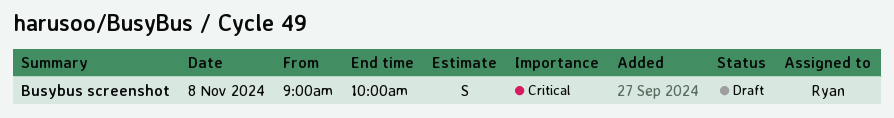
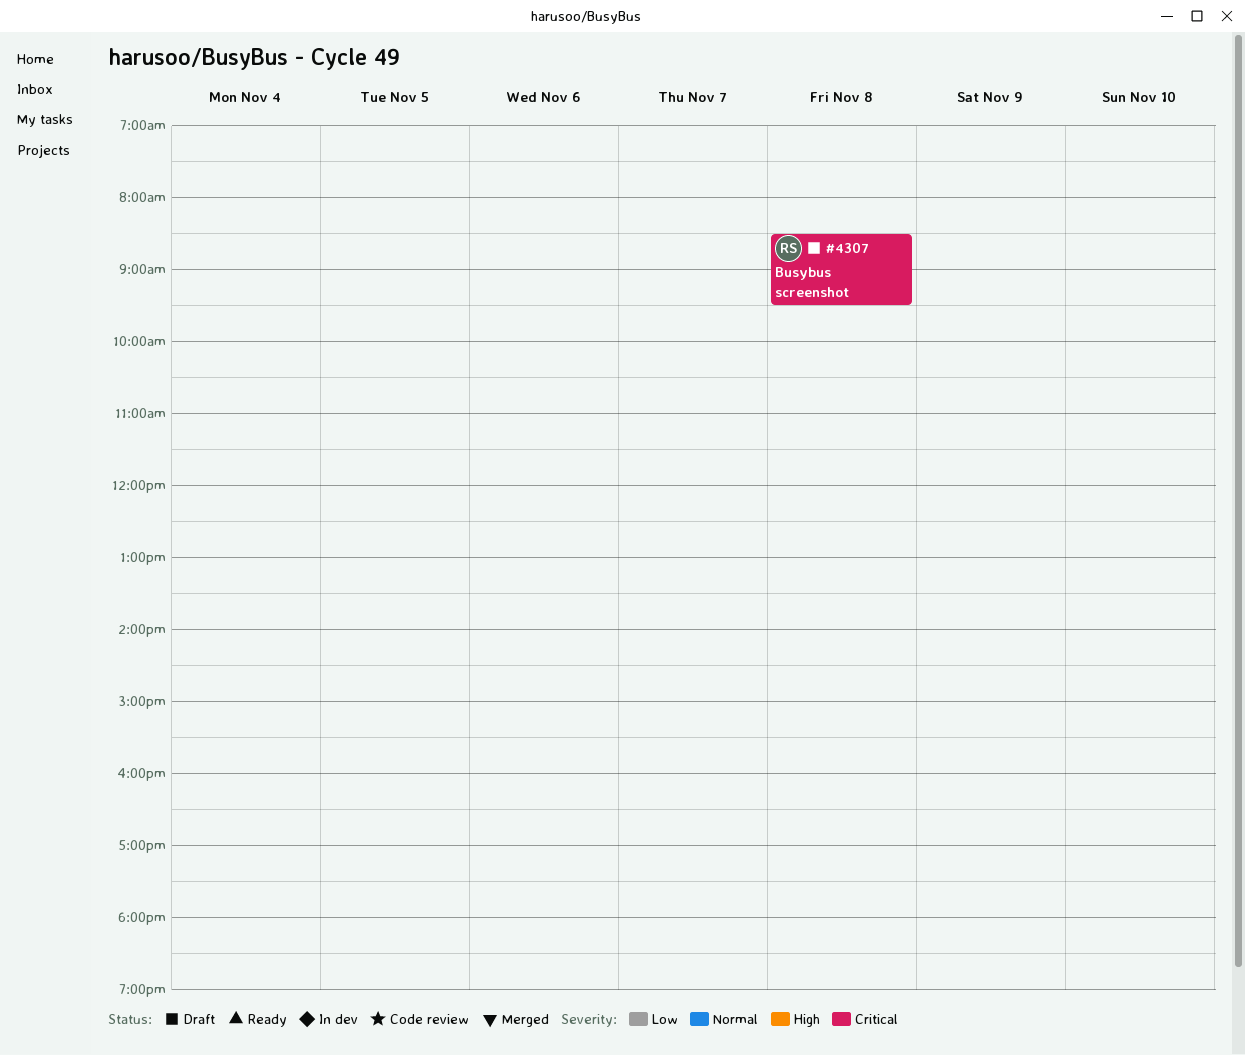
Busybus screenshot, begins: 09:00 -> 08:30
Busybus screenshot, ends: 10:00 -> 09:30

